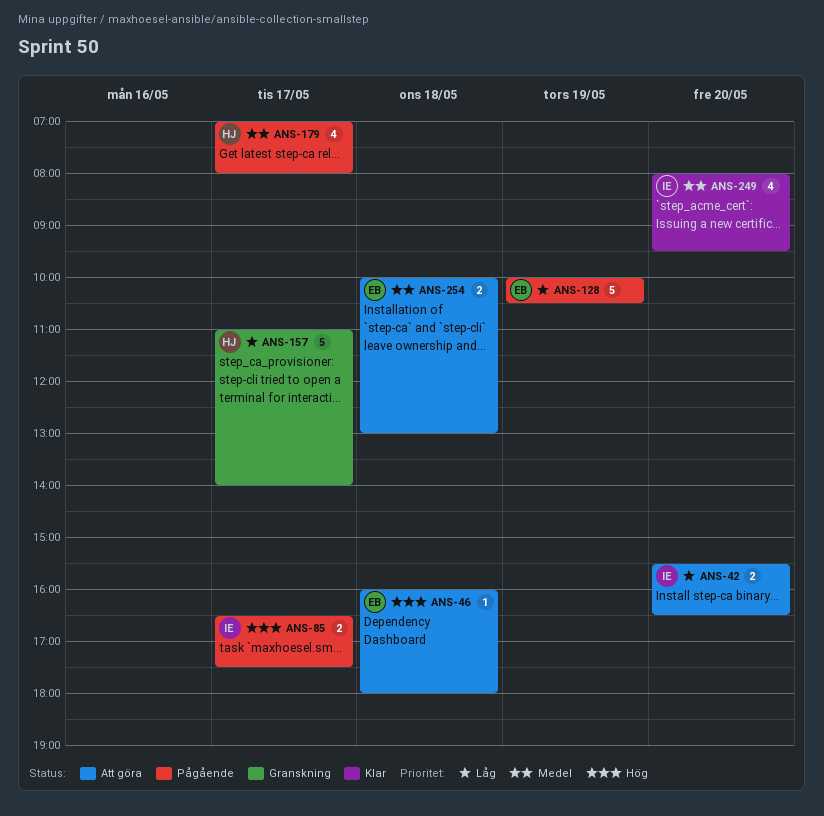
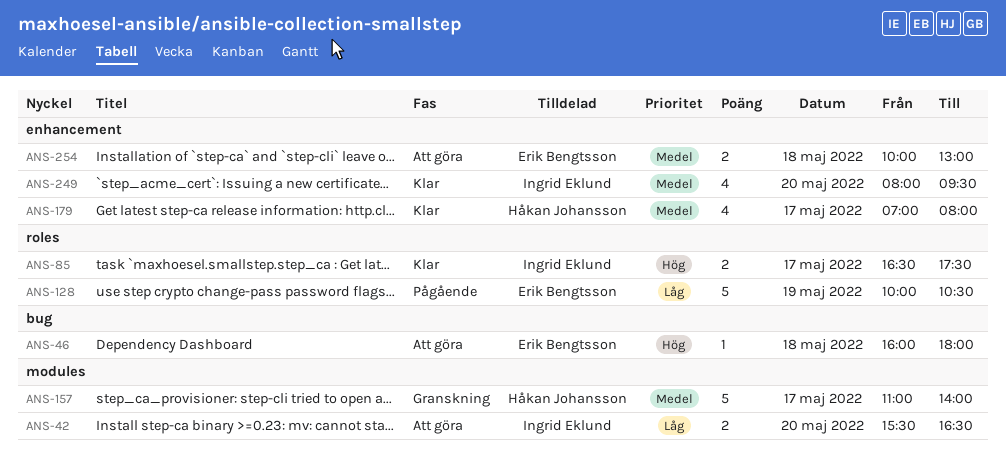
ANS-85, status: Pågående -> Klar
ANS-157, priority: Låg -> Medel
ANS-179, status: Pågående -> Klar

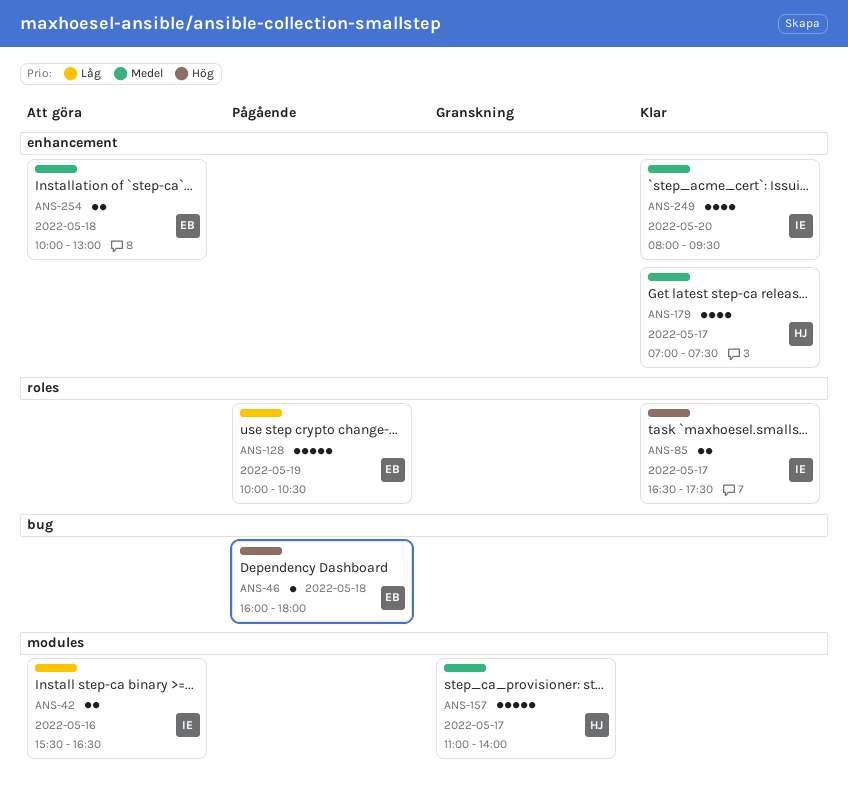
ANS-42, day: May 20 -> May 16
ANS-46, status: Att göra -> Pågående
ANS-179, ends: 08:00 -> 07:30

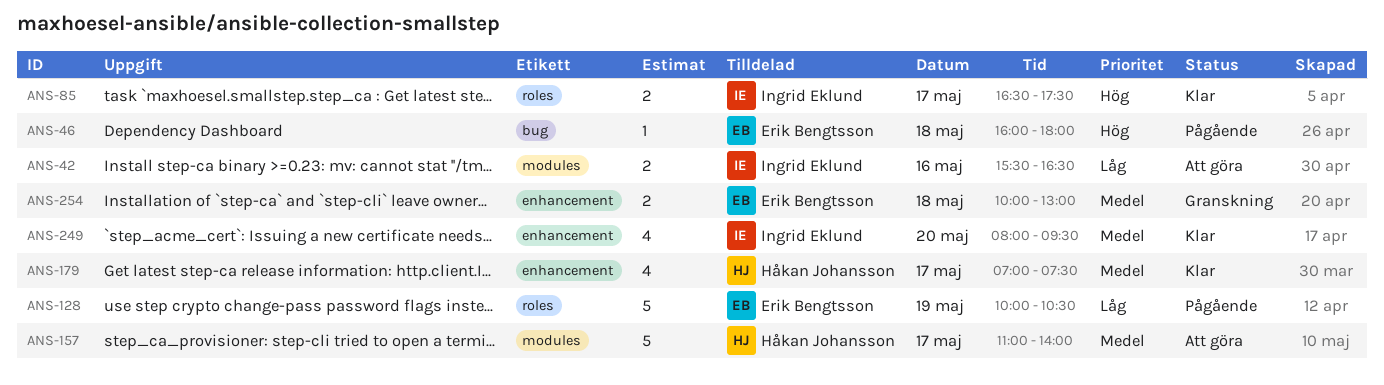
ANS-157, status: Granskning -> Att göra
ANS-254, status: Att göra -> Granskning

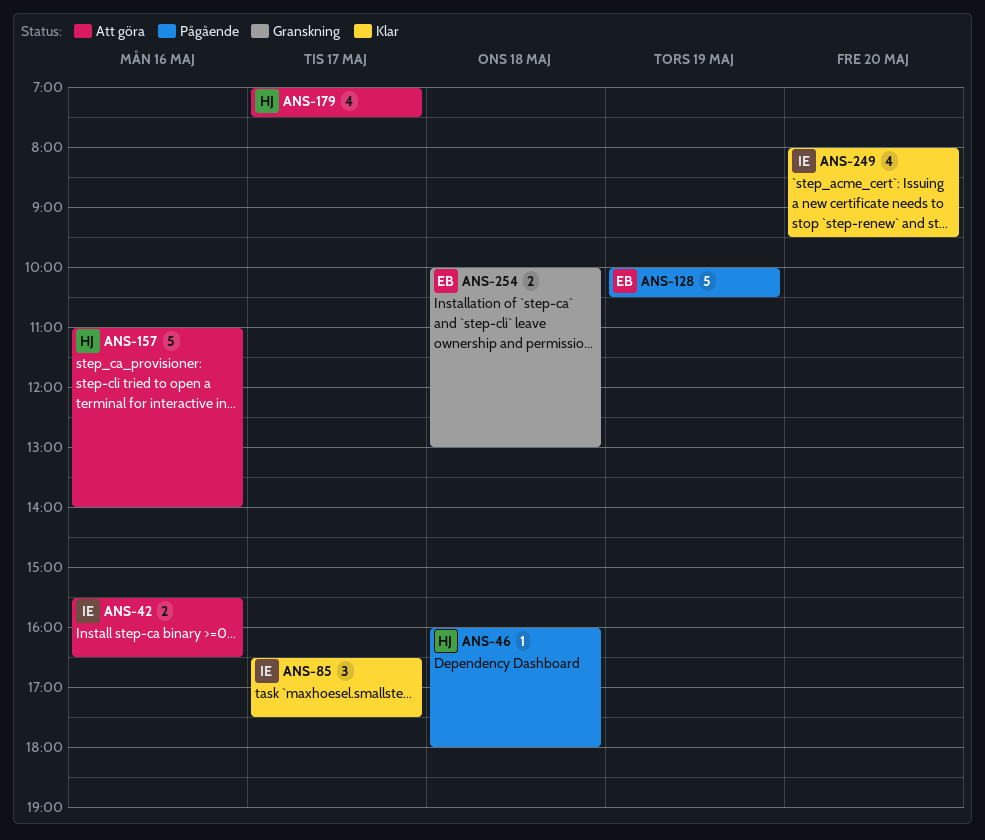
ANS-46, owner: Erik Bengtsson -> Håkan Johansson
ANS-85, estimate: 2 -> 3
ANS-157, day: May 17 -> May 16
ANS-179, status: Klar -> Att göra

